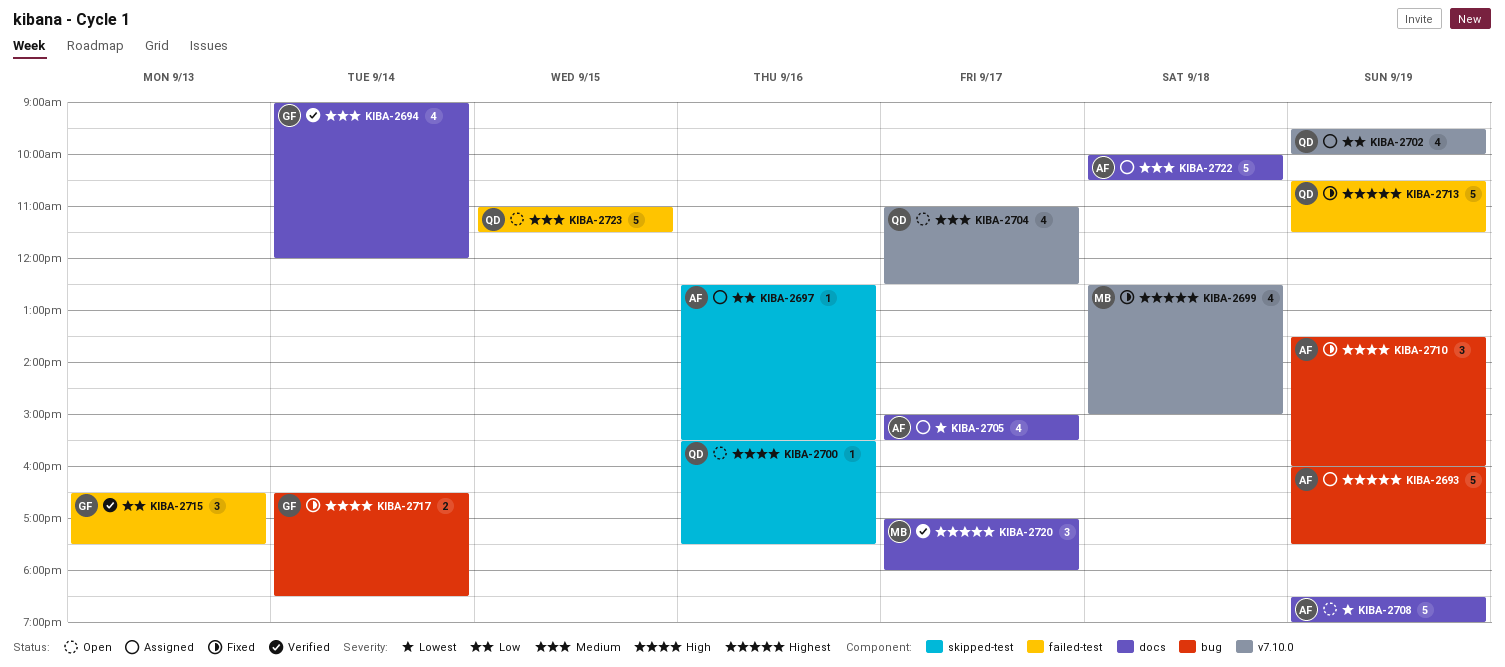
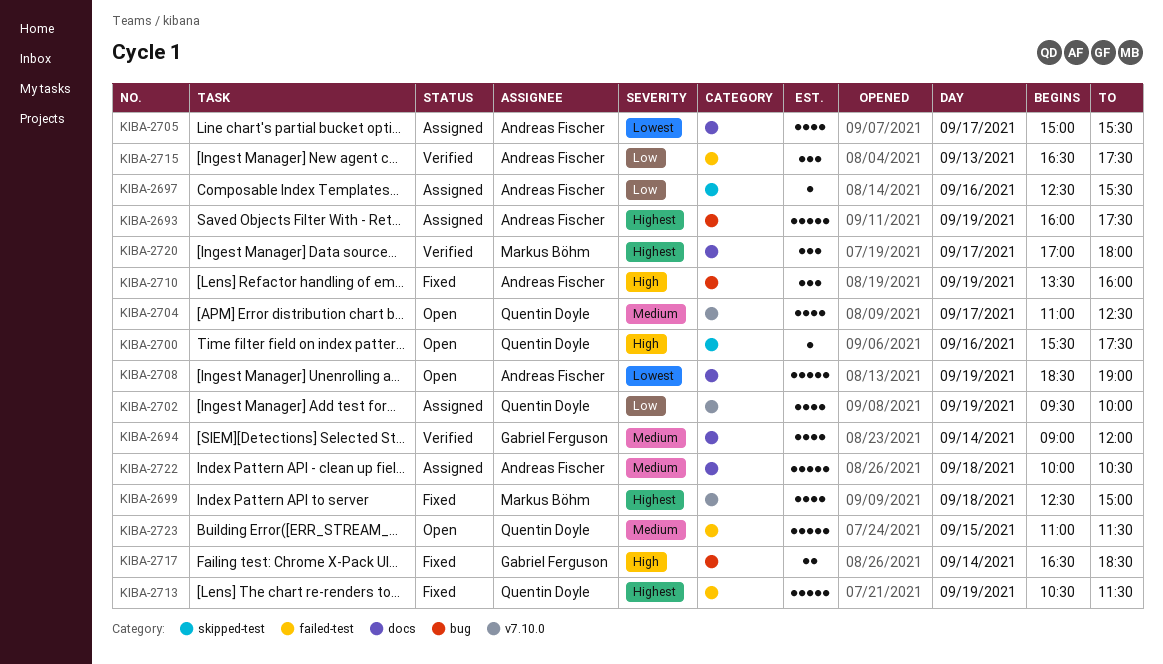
KIBA-2715, owner: Gabriel Ferguson -> Andreas Fischer

